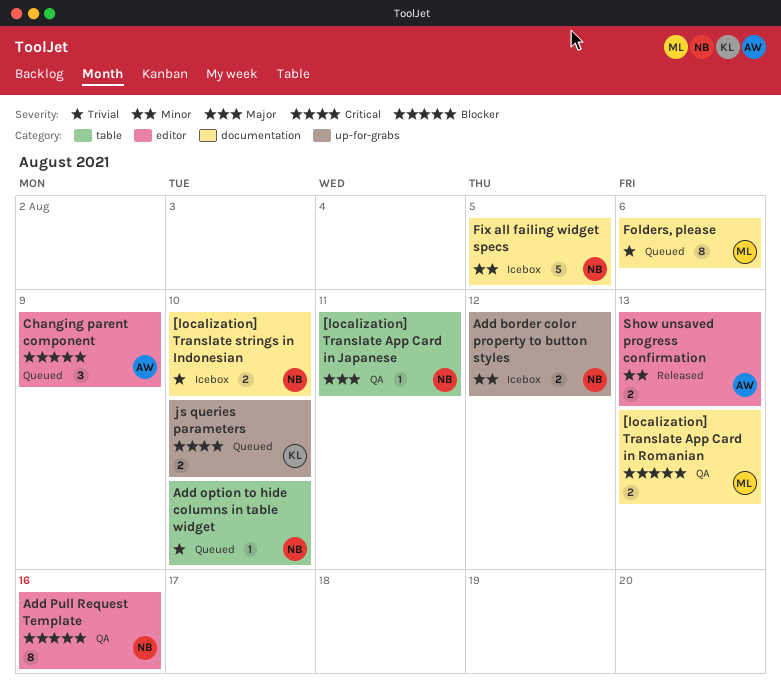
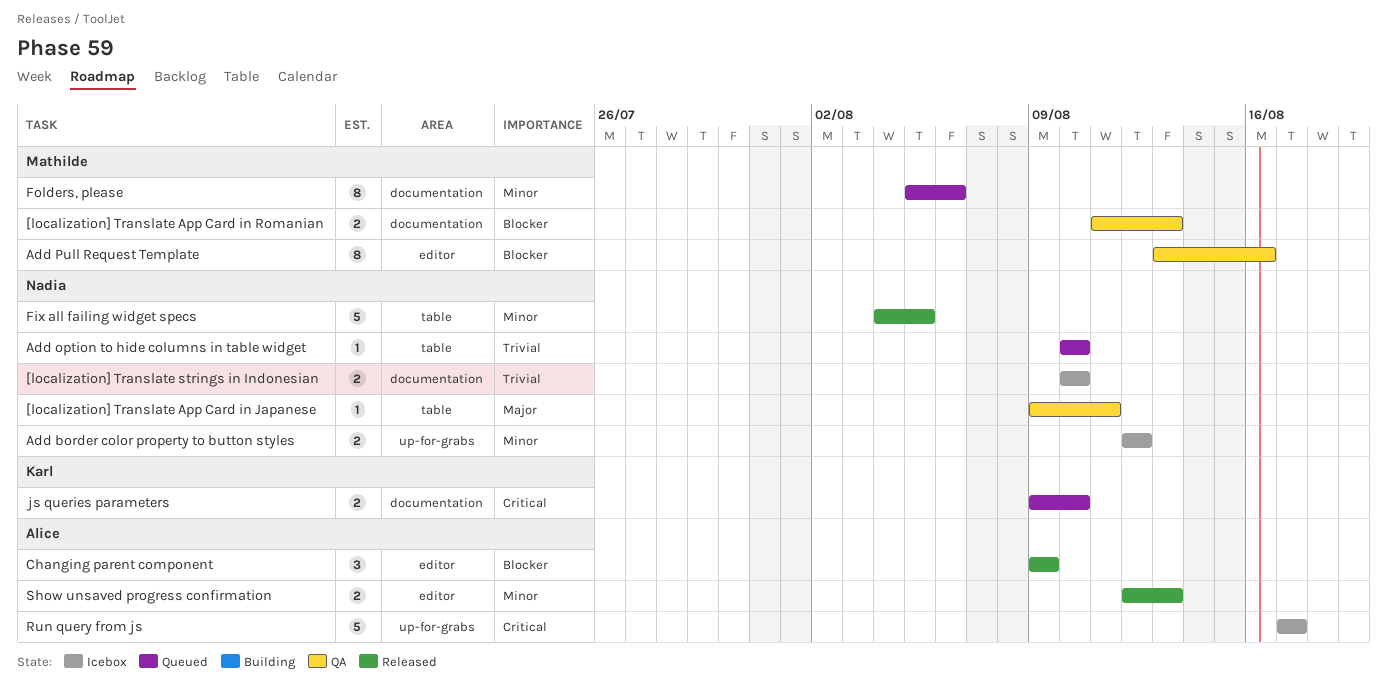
Add Pull Request Template, owner: Nadia -> Mathilde
Changing parent component, status: Queued -> Released
Fix all failing widget specs, status: Icebox -> Released
Fix all failing widget specs, label: documentation -> table
Folders, please, priority: Trivial -> Minor
js queries parameters, label: up-for-grabs -> documentation
Run query from js: none -> present

